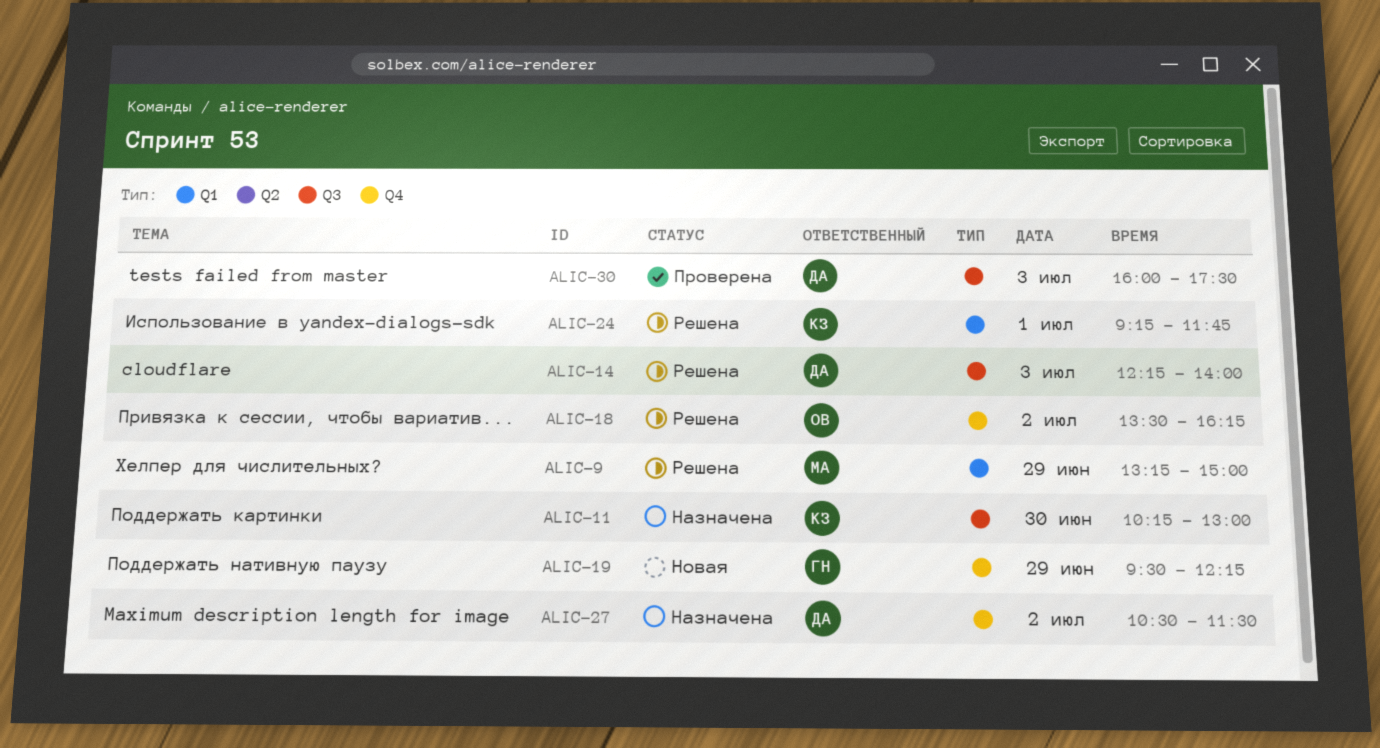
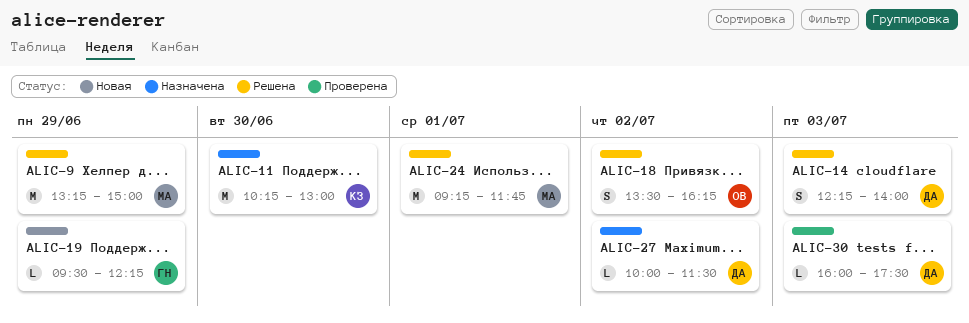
ALIC-24, owner: КЗ -> МА
ALIC-27, begins: 10:30 -> 10:00

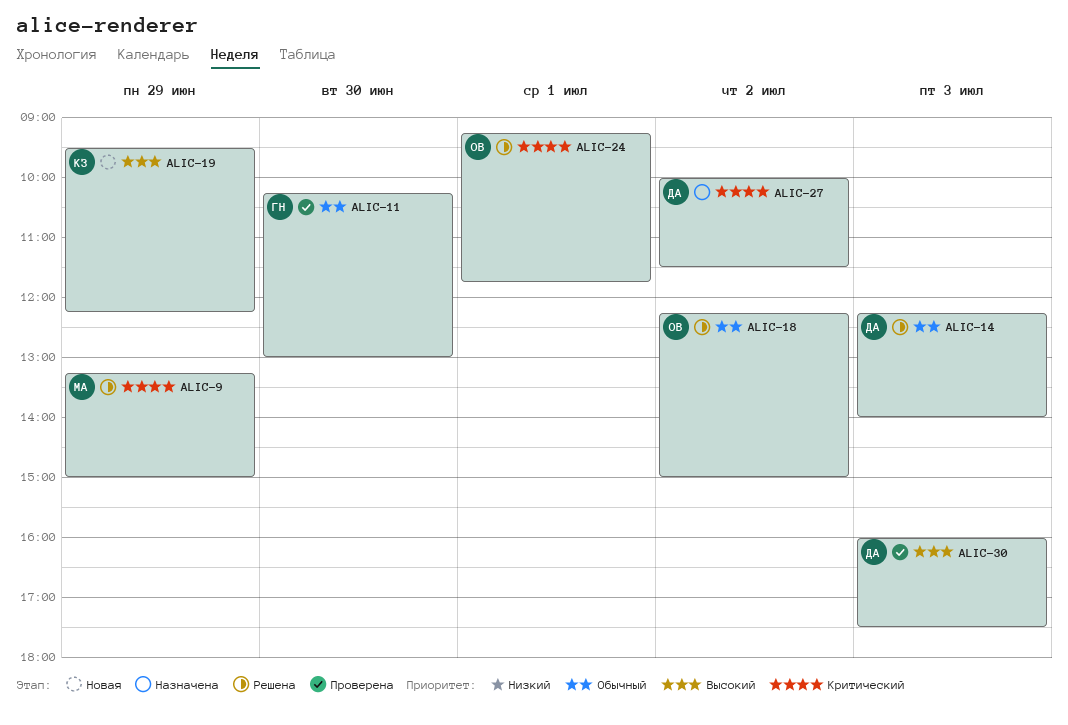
ALIC-11, status: Назначена -> Проверена
ALIC-11, owner: КЗ -> ГН
ALIC-18, begins: 13:30 -> 12:15
ALIC-18, ends: 16:15 -> 15:00
ALIC-19, owner: ГН -> КЗ
ALIC-24, owner: МА -> ОВ

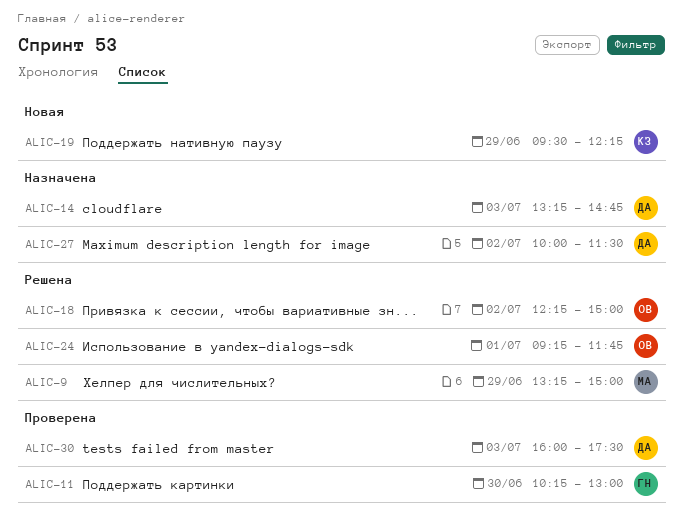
ALIC-14, status: Решена -> Назначена
ALIC-14, begins: 12:15 -> 13:15
ALIC-14, ends: 14:00 -> 14:45

